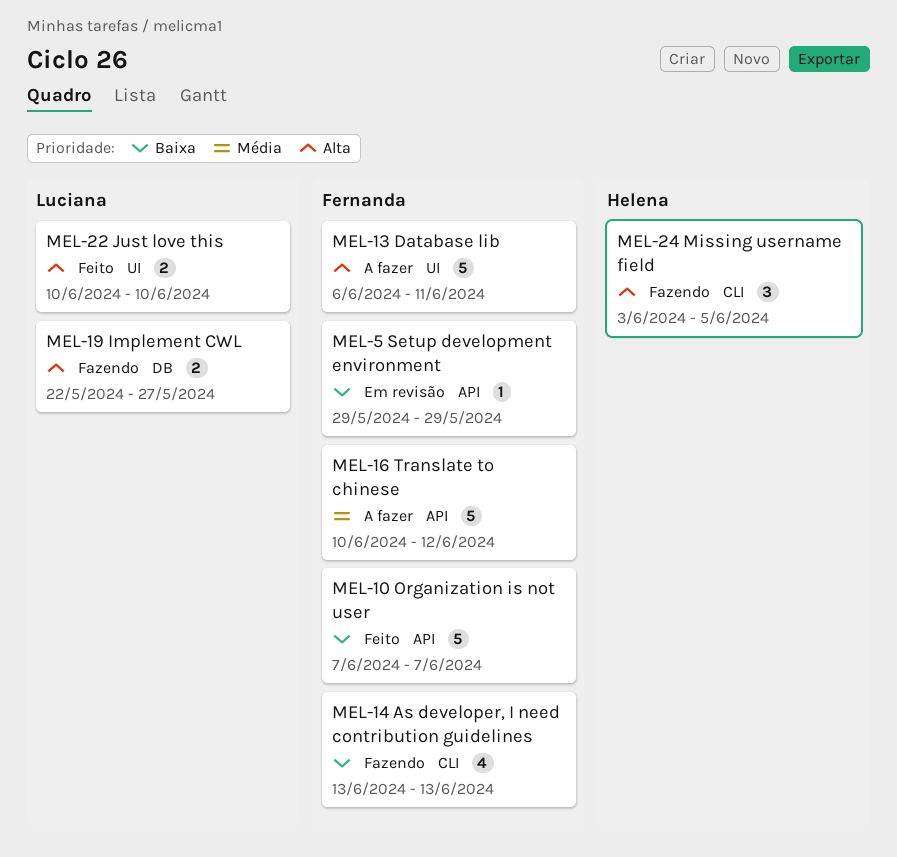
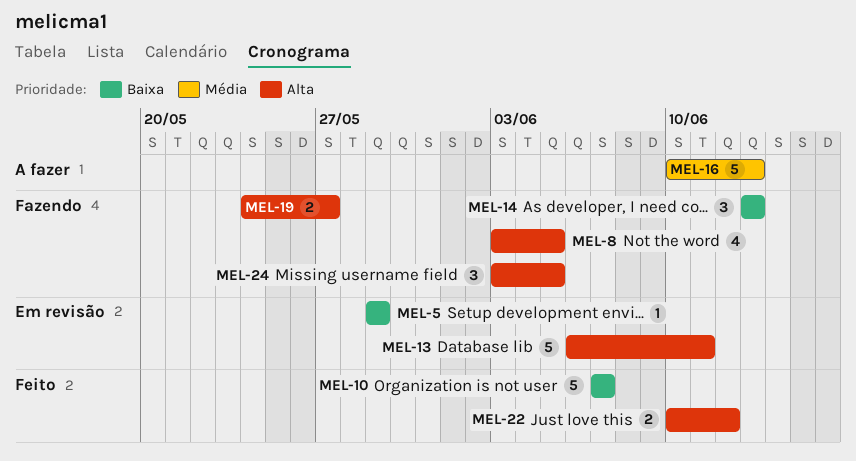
MEL-8: none -> present
MEL-13, status: A fazer -> Em revisão
MEL-14, estimate: 4 -> 3
MEL-16, due: Jun 12 -> Jun 13
MEL-19, start: May 22 -> May 24
MEL-22, due: Jun 10 -> Jun 12

